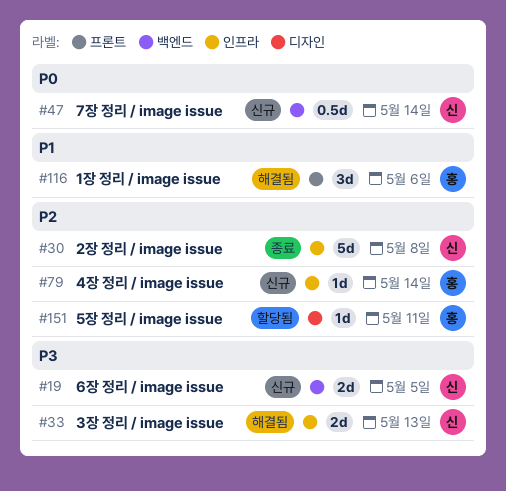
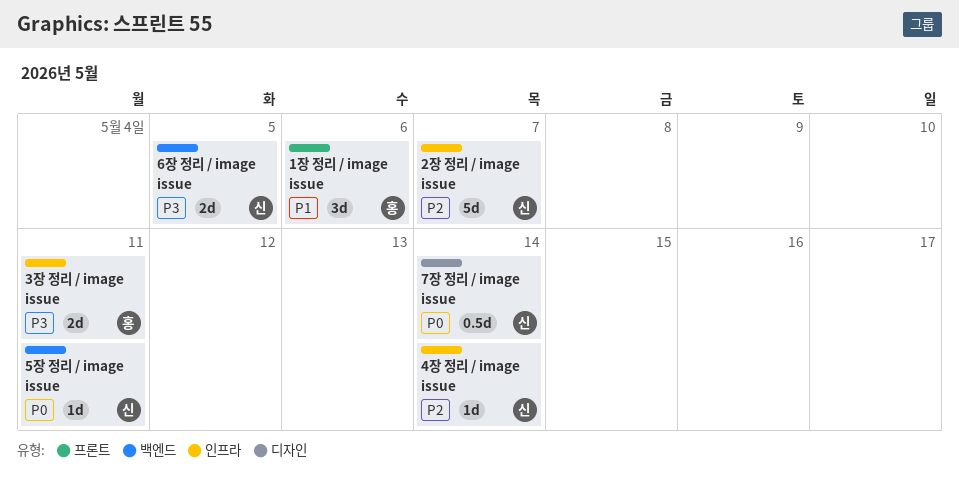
2장 정리 / image issue, due: May 8 -> May 7
3장 정리 / image issue, owner: 신 -> 홍
3장 정리 / image issue, due: May 13 -> May 11
4장 정리 / image issue, owner: 홍 -> 신
5장 정리 / image issue, owner: 홍 -> 신
5장 정리 / image issue, priority: P2 -> P0
5장 정리 / image issue, label: 디자인 -> 백엔드
7장 정리 / image issue, label: 백엔드 -> 디자인

